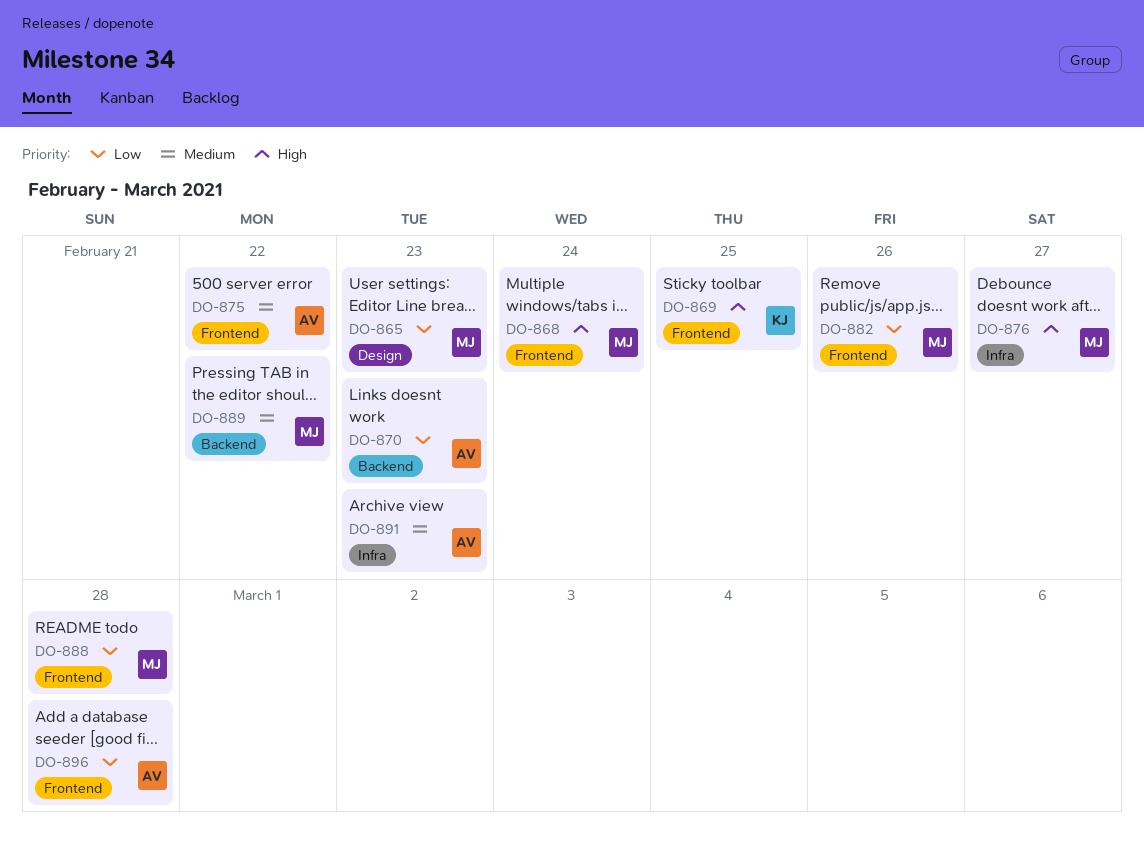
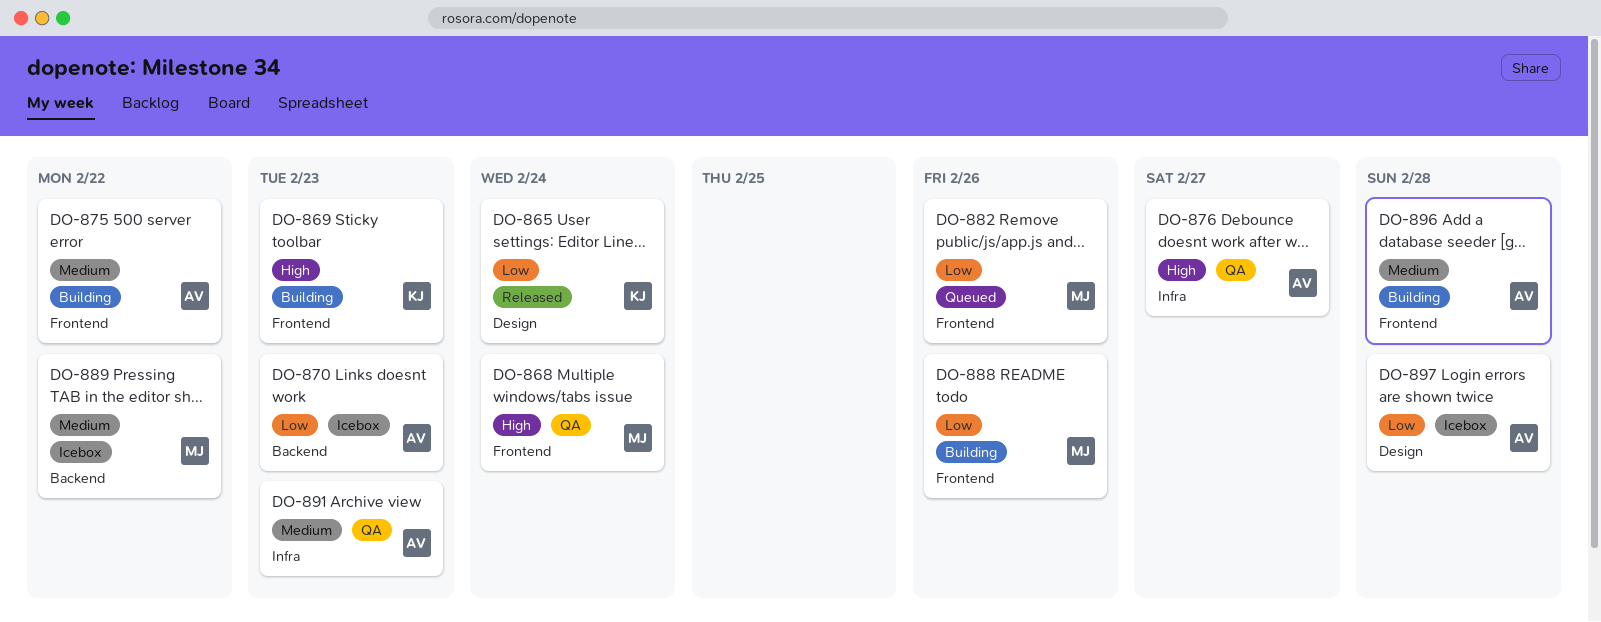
DO-865, owner: MJ -> KJ
DO-865, due: Feb 23 -> Feb 24
DO-869, due: Feb 25 -> Feb 23
DO-876, owner: MJ -> AV
DO-888, due: Feb 28 -> Feb 26
DO-896, priority: Low -> Medium
DO-897: none -> present

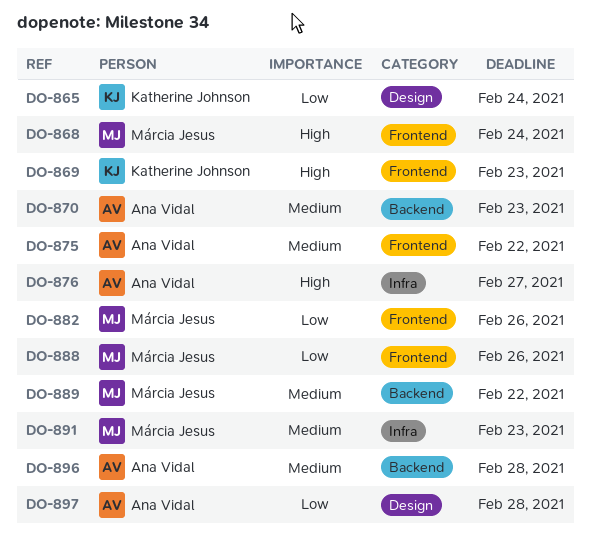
DO-870, priority: Low -> Medium
DO-891, owner: Ana Vidal -> Márcia Jesus
DO-896, label: Frontend -> Backend

